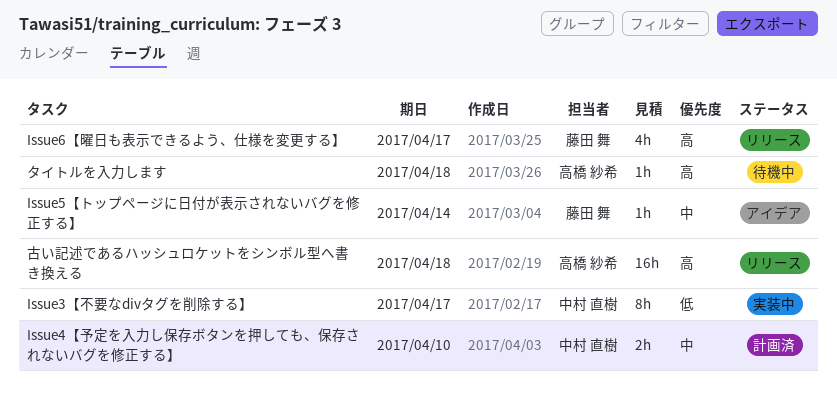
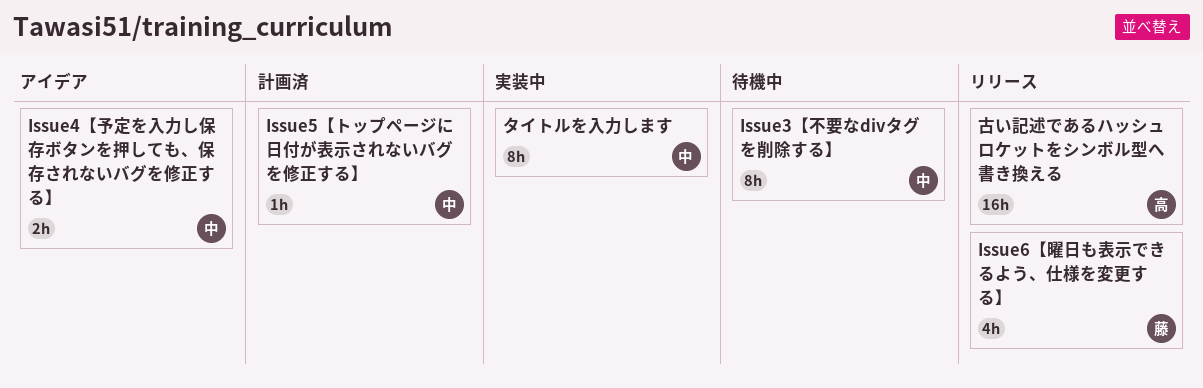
Issue3【不要なdivタグを削除する】, status: 実装中 -> 待機中
Issue4【予定を入力し保存ボタンを押しても、保存されないバグを修正する】, status: 計画済 -> アイデア
Issue5【トップページに日付が表示されないバグを修正する】, status: アイデア -> 計画済
Issue5【トップページに日付が表示されないバグを修正する】, owner: 藤田 舞 -> 中村 直樹
タイトルを入力します, status: 待機中 -> 実装中
タイトルを入力します, owner: 高橋 紗希 -> 中村 直樹
タイトルを入力します, estimate: 1h -> 8h

